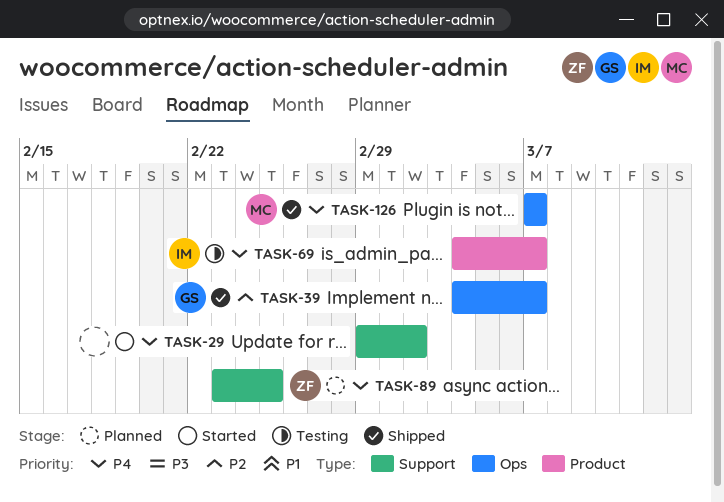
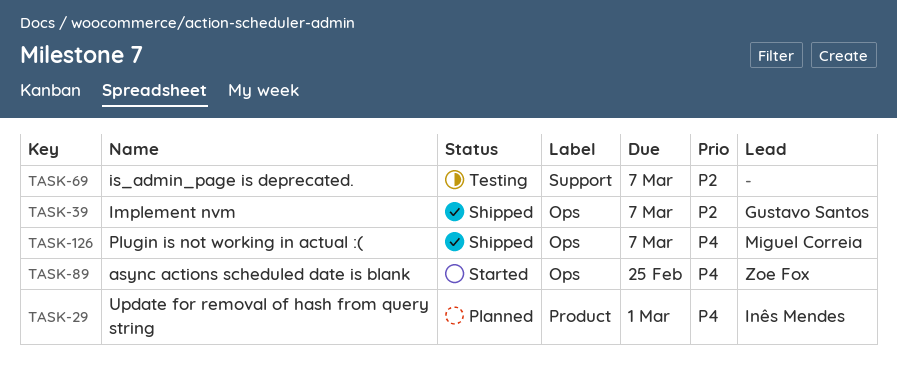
TASK-29, status: Started -> Planned
TASK-29, owner: none -> Inês Mendes
TASK-29, label: Support -> Product
TASK-29, due: Mar 2 -> Mar 1
TASK-69, owner: Inês Mendes -> none
TASK-69, priority: P4 -> P2
TASK-69, label: Product -> Support
TASK-89, status: Planned -> Started
TASK-89, label: Support -> Ops

